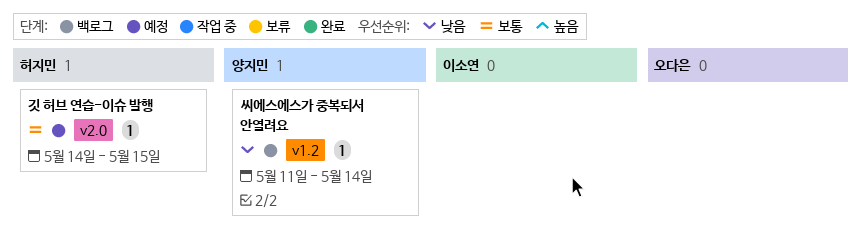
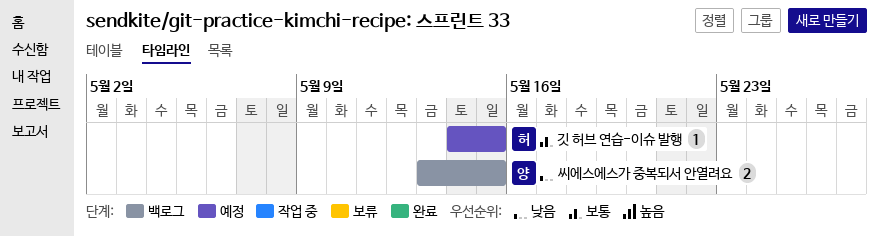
씨에스에스가 중복되서 안열려요, estimate: 1 -> 2
씨에스에스가 중복되서 안열려요, start: May 11 -> May 13
씨에스에스가 중복되서 안열려요, due: May 14 -> May 15

